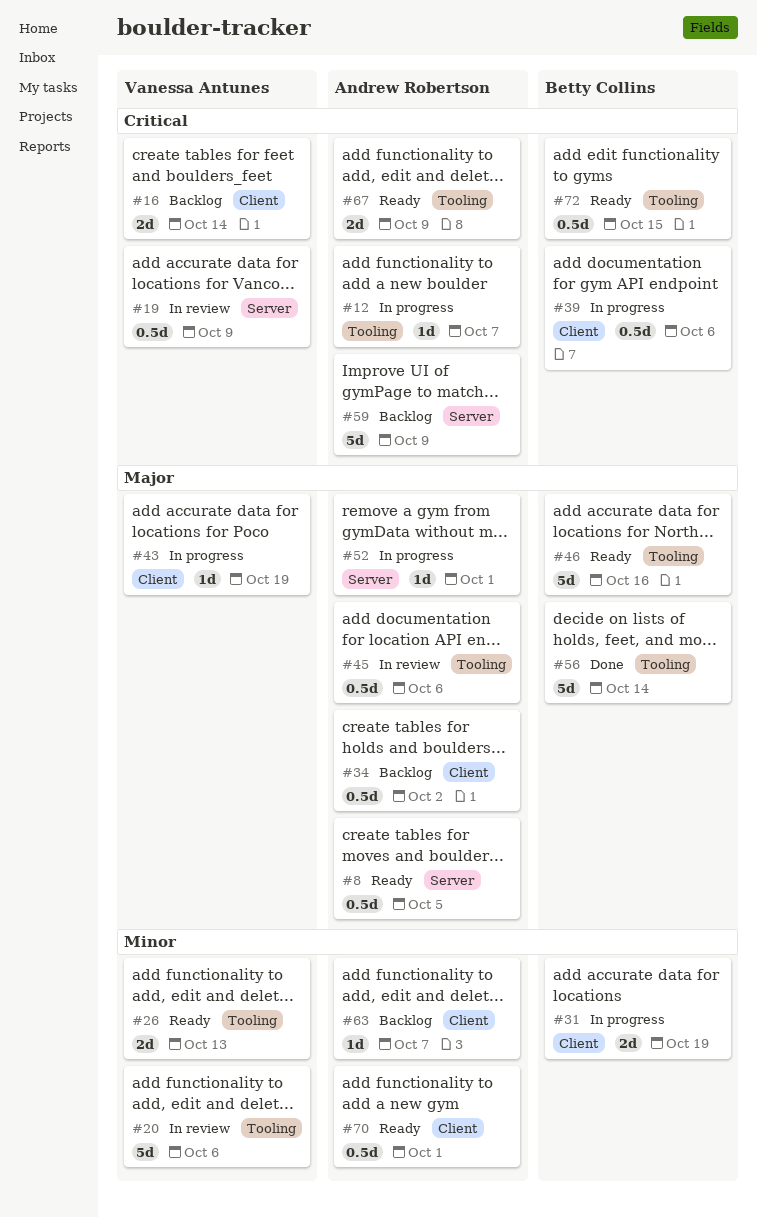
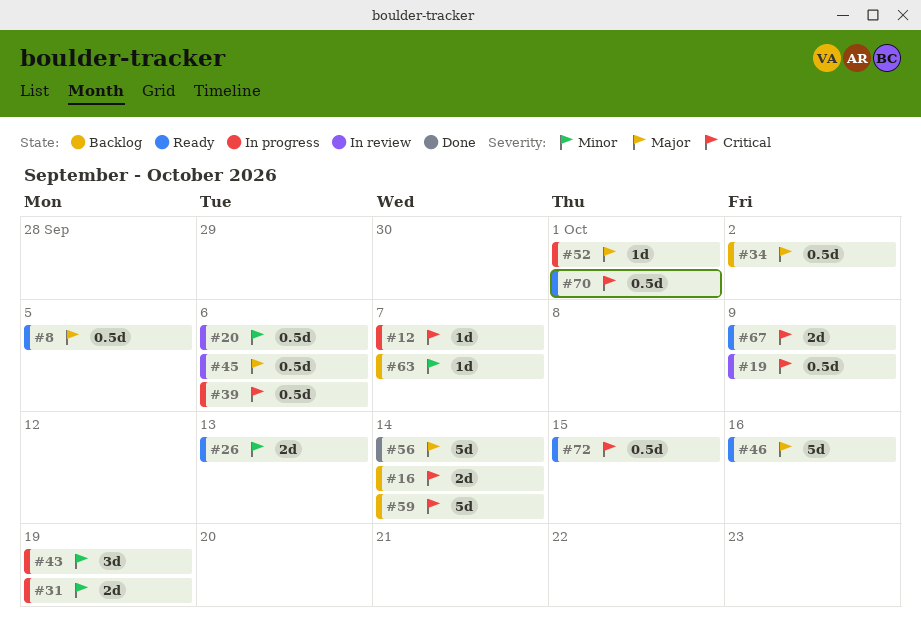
#20, estimate: 5d -> 0.5d
#43, priority: Major -> Minor
#43, estimate: 1d -> 3d
#59, due: Oct 9 -> Oct 14
#70, priority: Minor -> Critical

